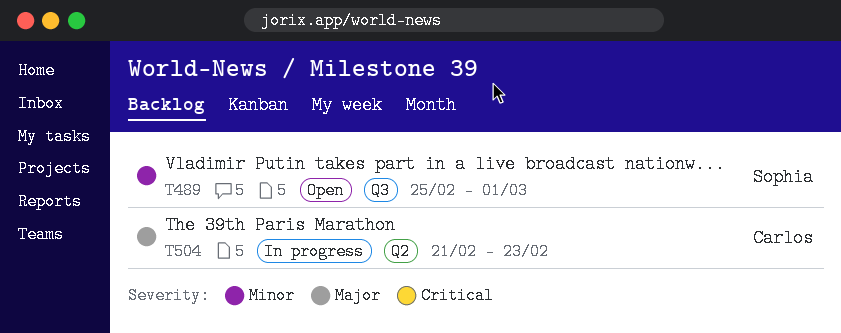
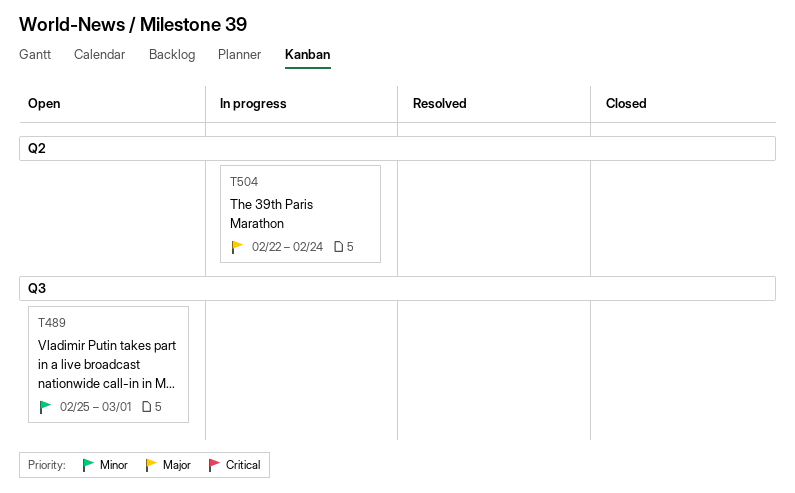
T504, start: Feb 21 -> Feb 22
T504, due: Feb 23 -> Feb 24

